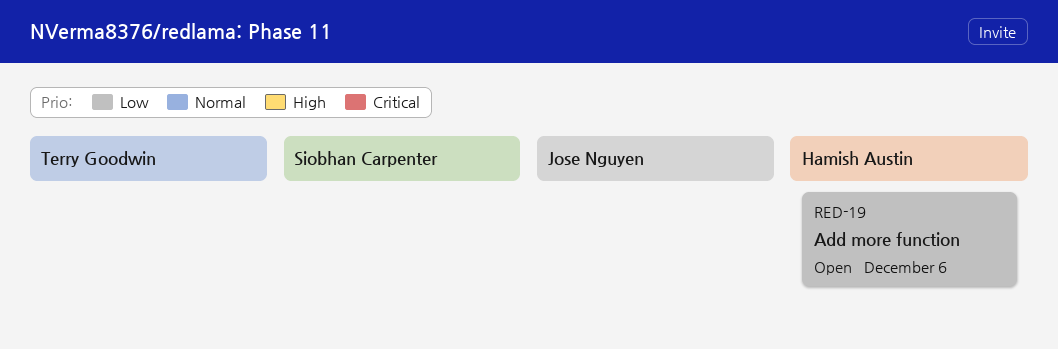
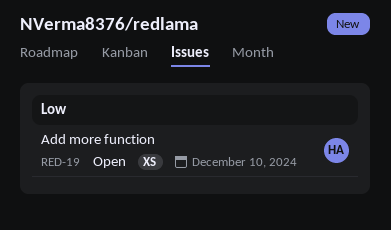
RED-19, due: Dec 6 -> Dec 10

